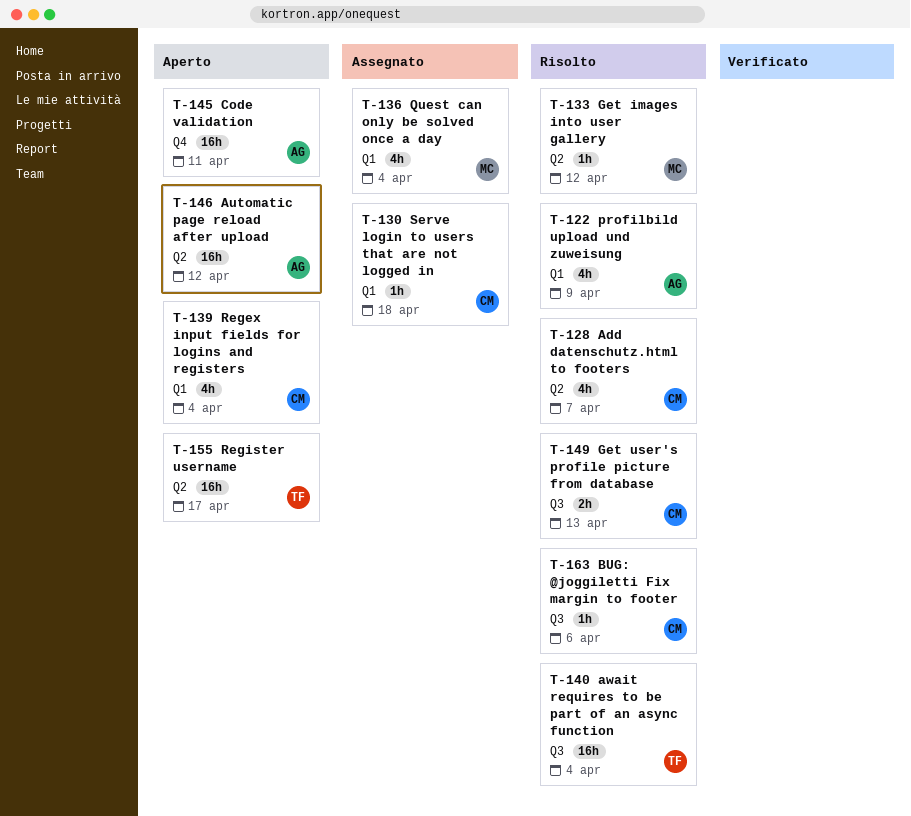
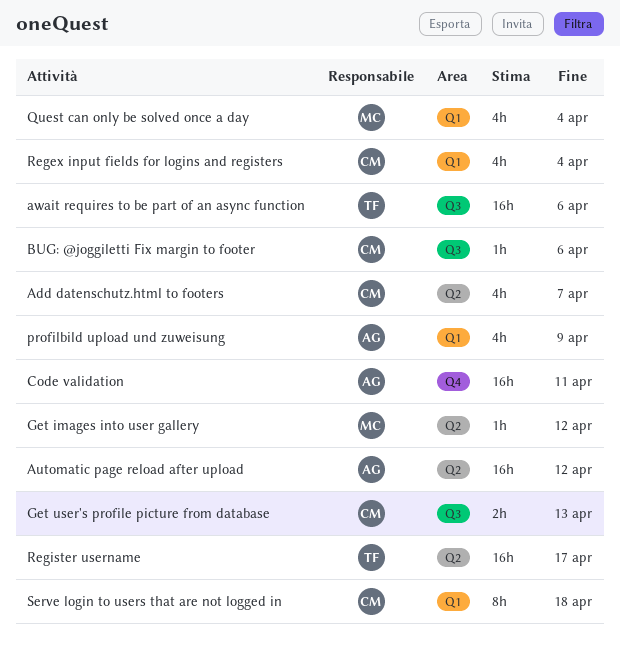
await requires to be part of an async function, due: Apr 4 -> Apr 6
Serve login to users that are not logged in, estimate: 1h -> 8h

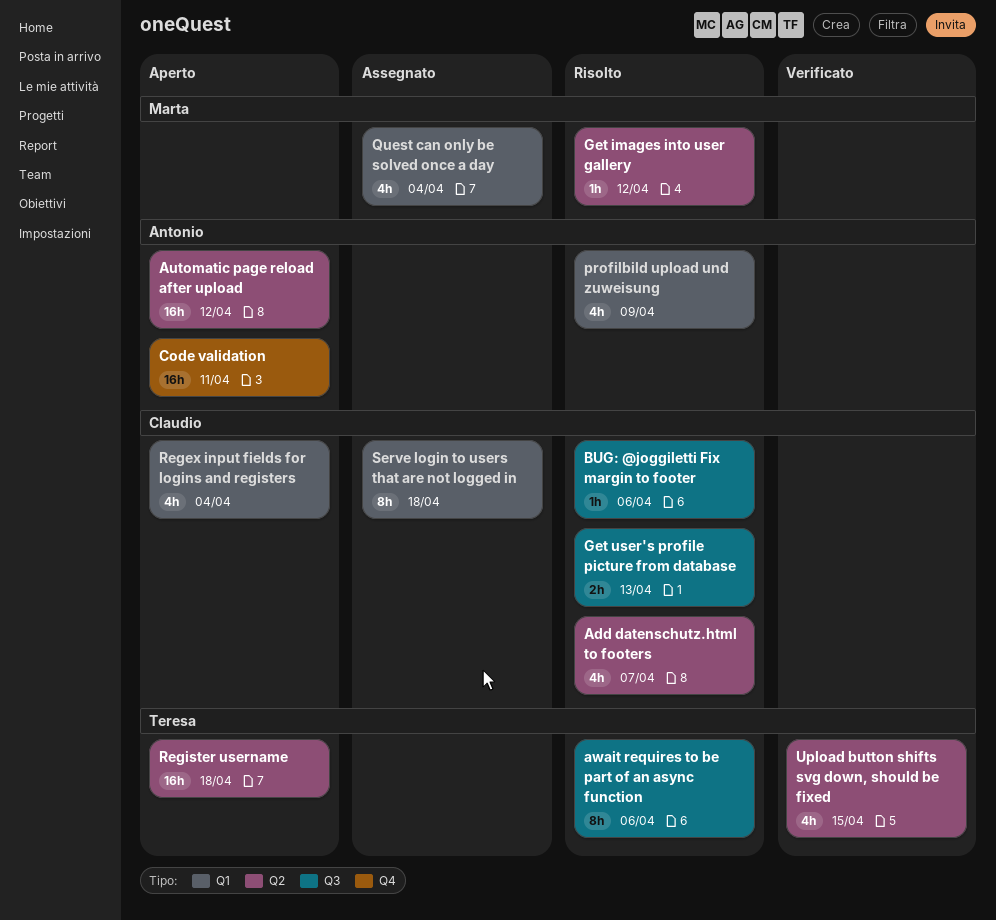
await requires to be part of an async function, estimate: 16h -> 8h
Register username, due: Apr 17 -> Apr 18
Upload button shifts svg down, should be fixed: none -> present

